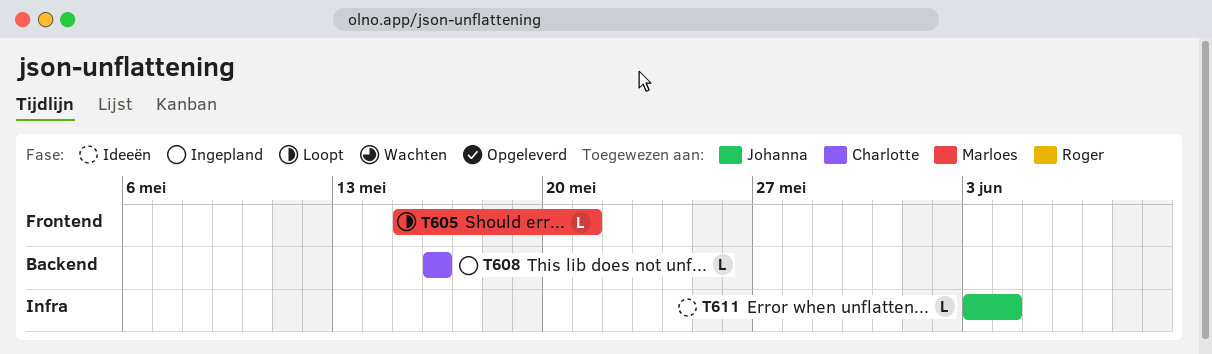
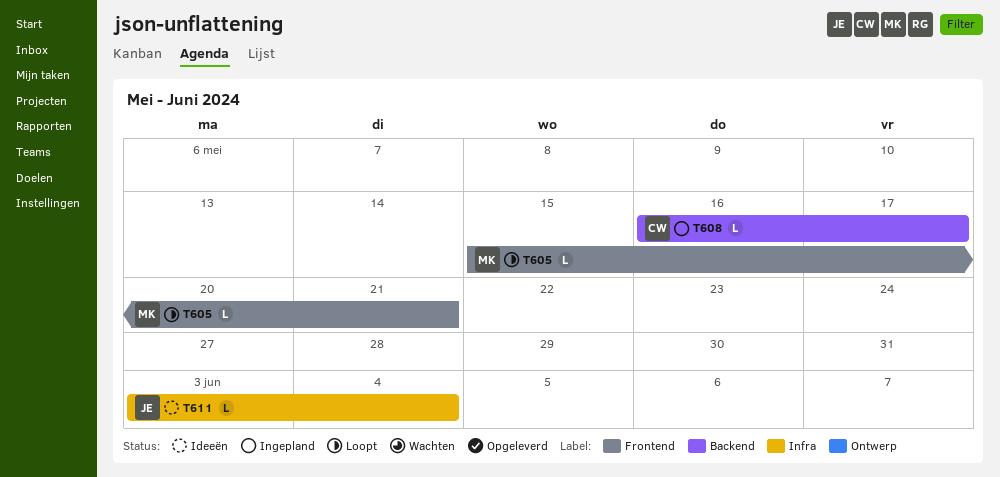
T608, due: May 16 -> May 17

